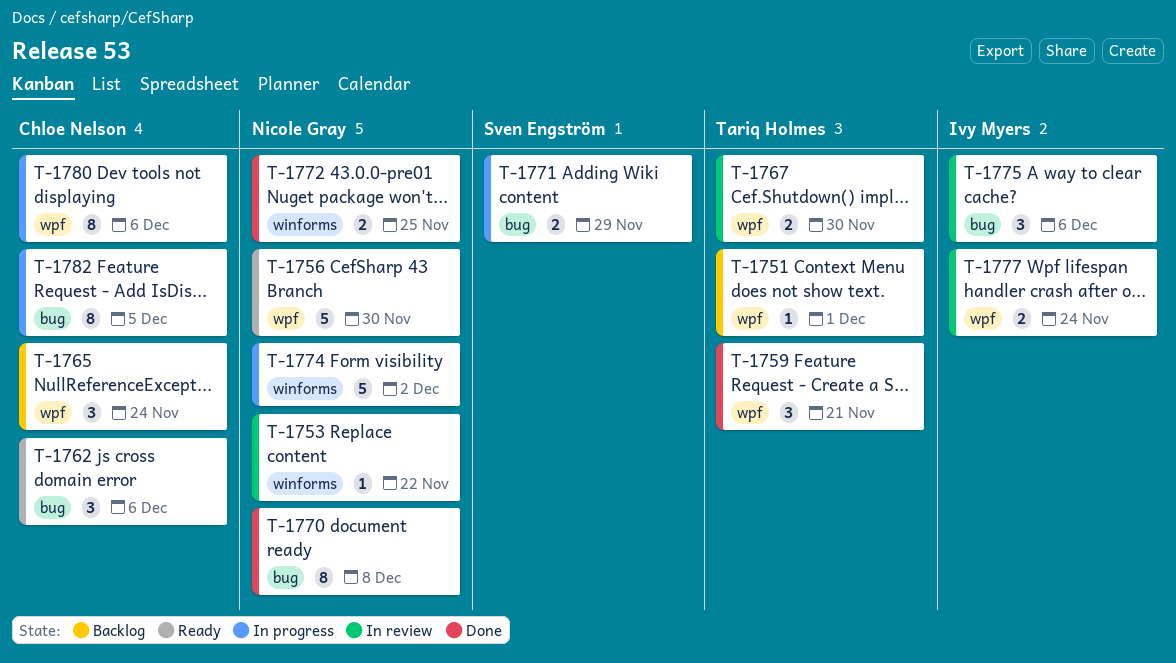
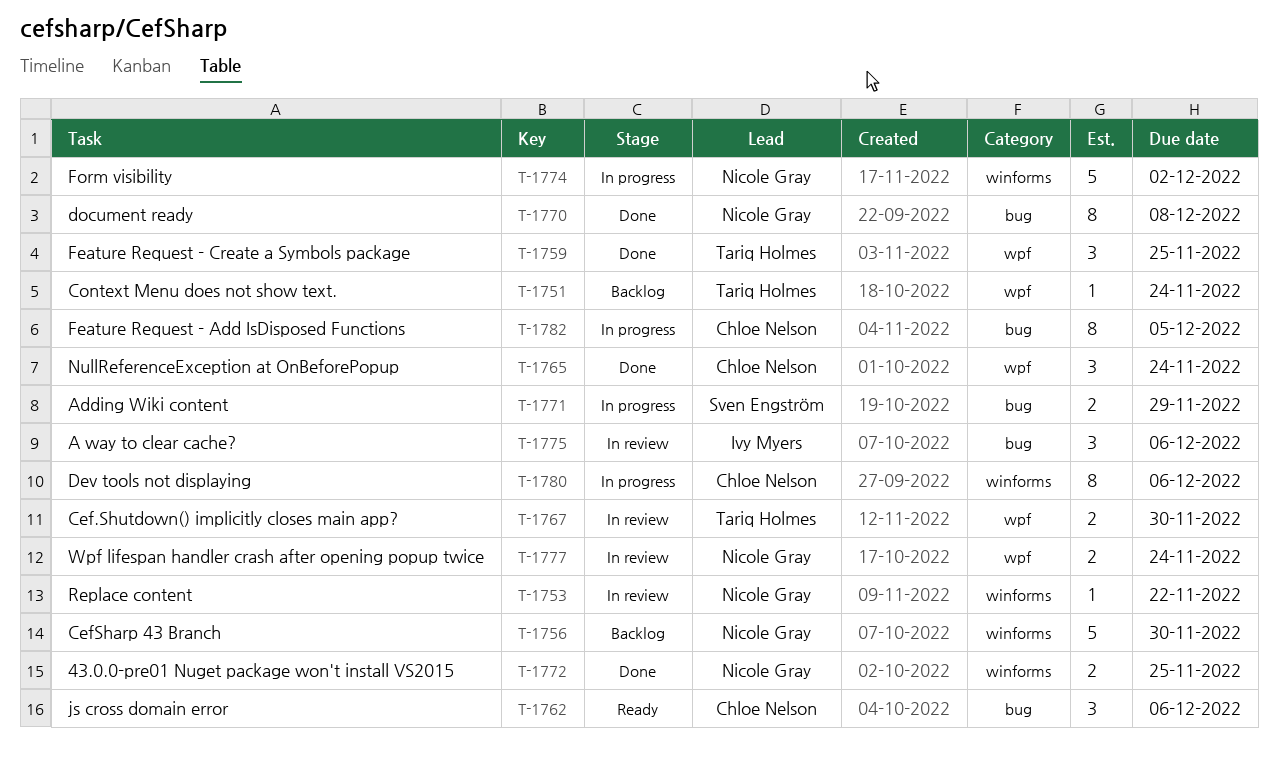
T-1751, due: Dec 1 -> Nov 24
T-1756, status: Ready -> Backlog
T-1756, label: wpf -> winforms
T-1759, due: Nov 21 -> Nov 25
T-1765, status: Backlog -> Done
T-1777, owner: Ivy Myers -> Nicole Gray
T-1780, label: wpf -> winforms

